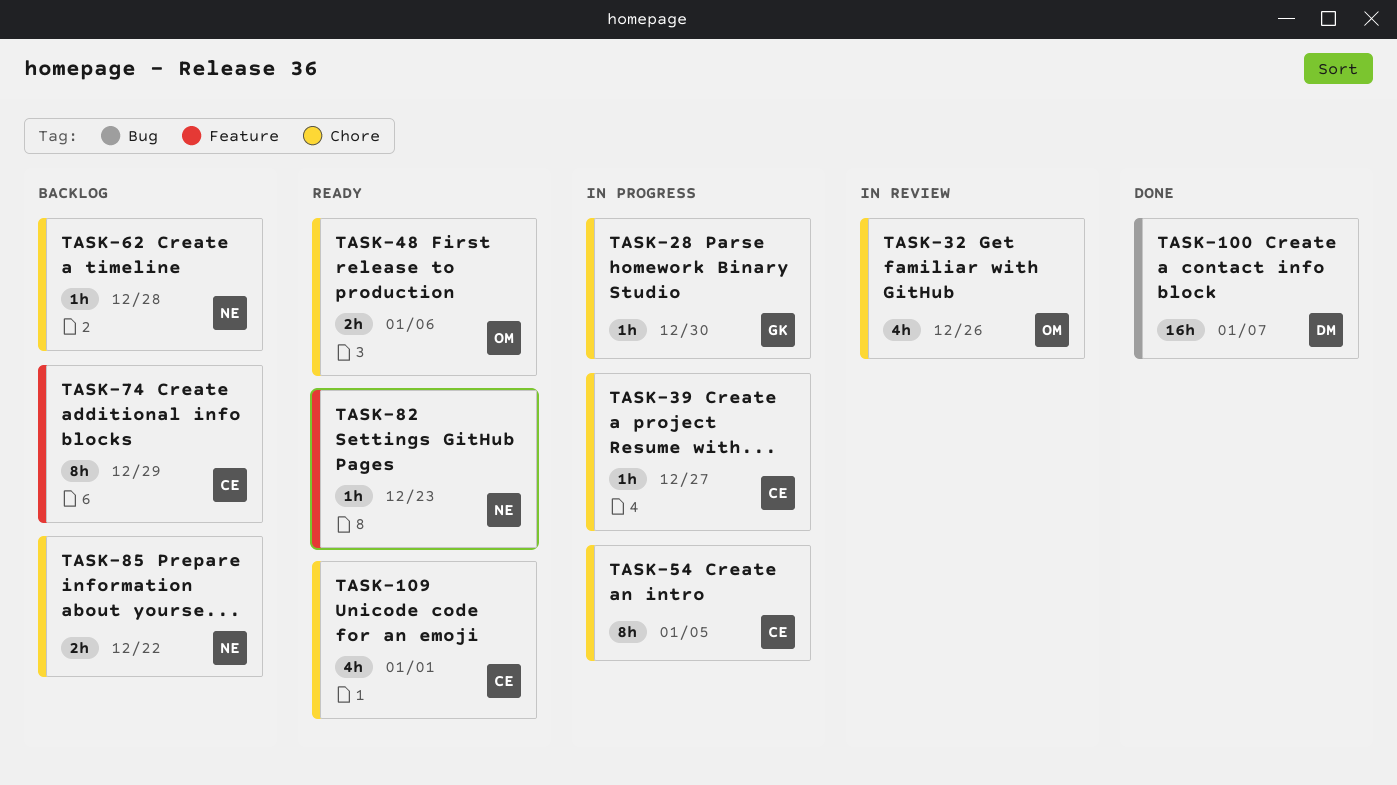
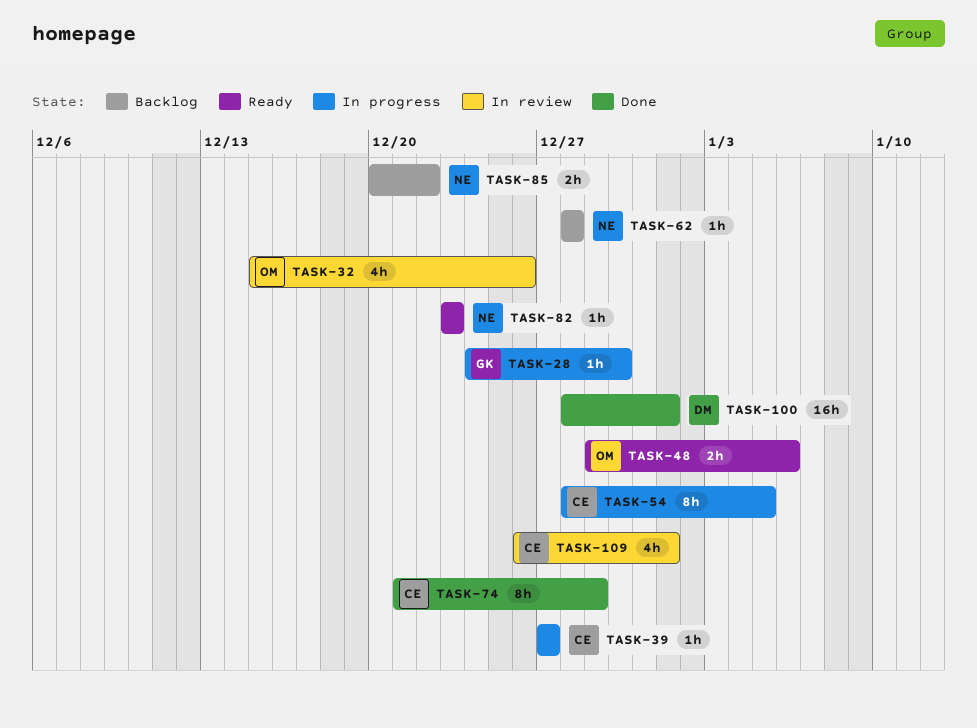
TASK-74, status: Backlog -> Done
TASK-100, due: Jan 7 -> Jan 1
TASK-109, status: Ready -> In review

